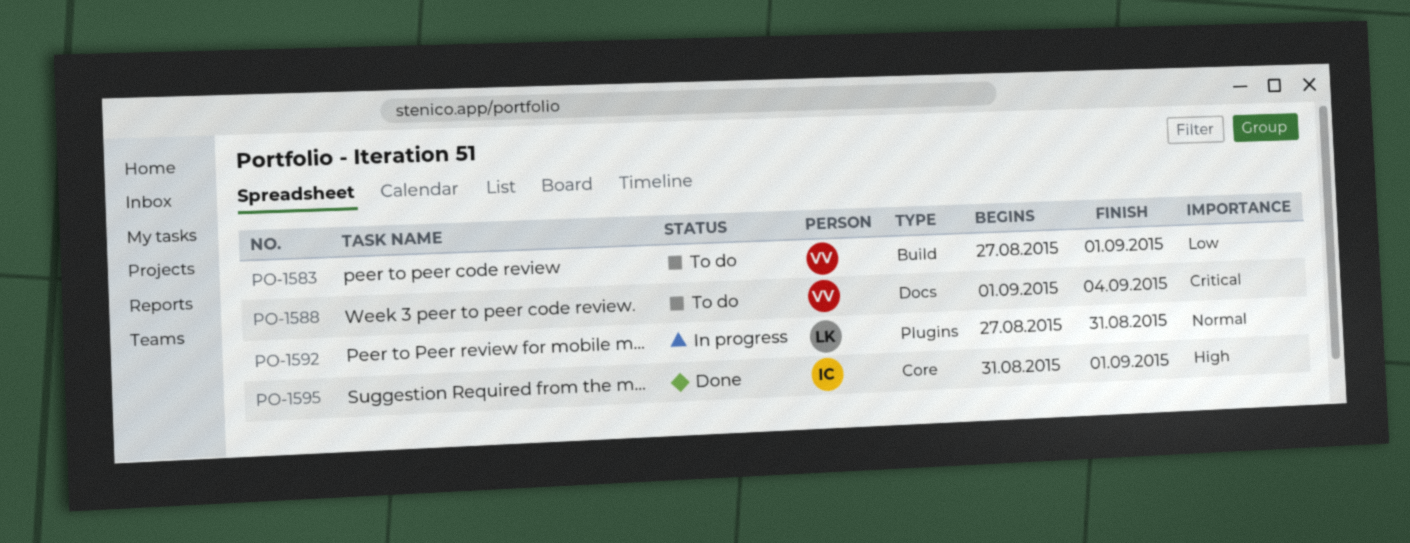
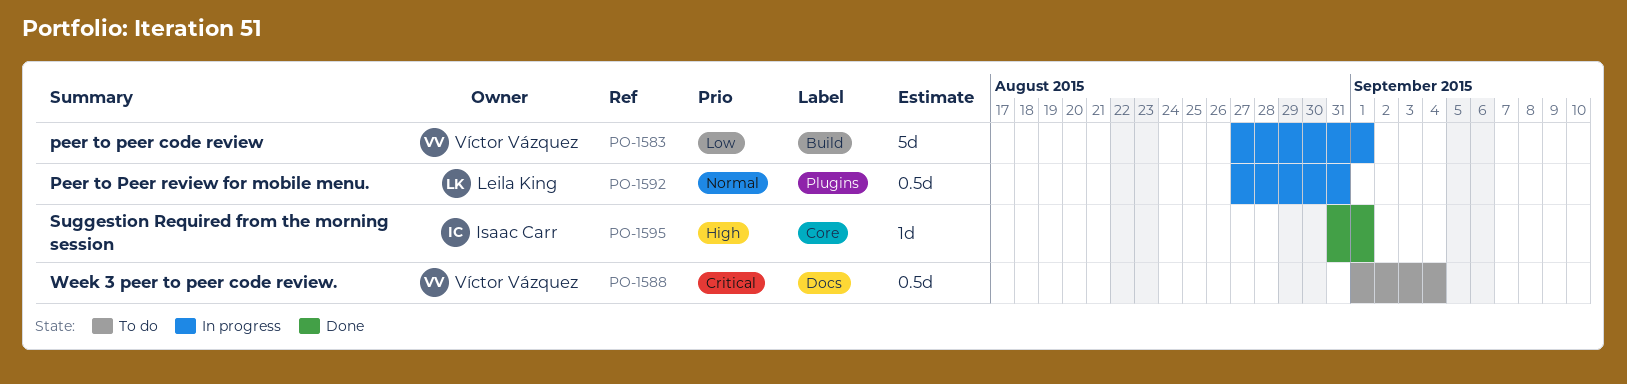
PO-1583, status: To do -> In progress

